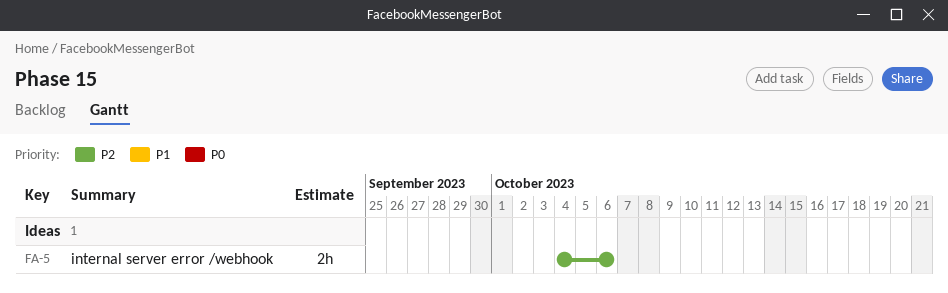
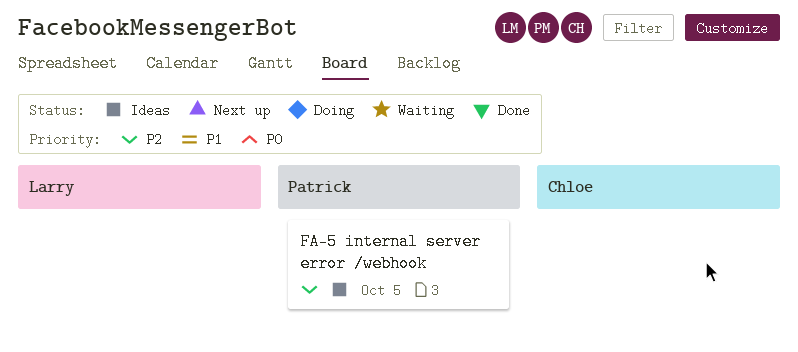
FA-5, due: Oct 6 -> Oct 5

